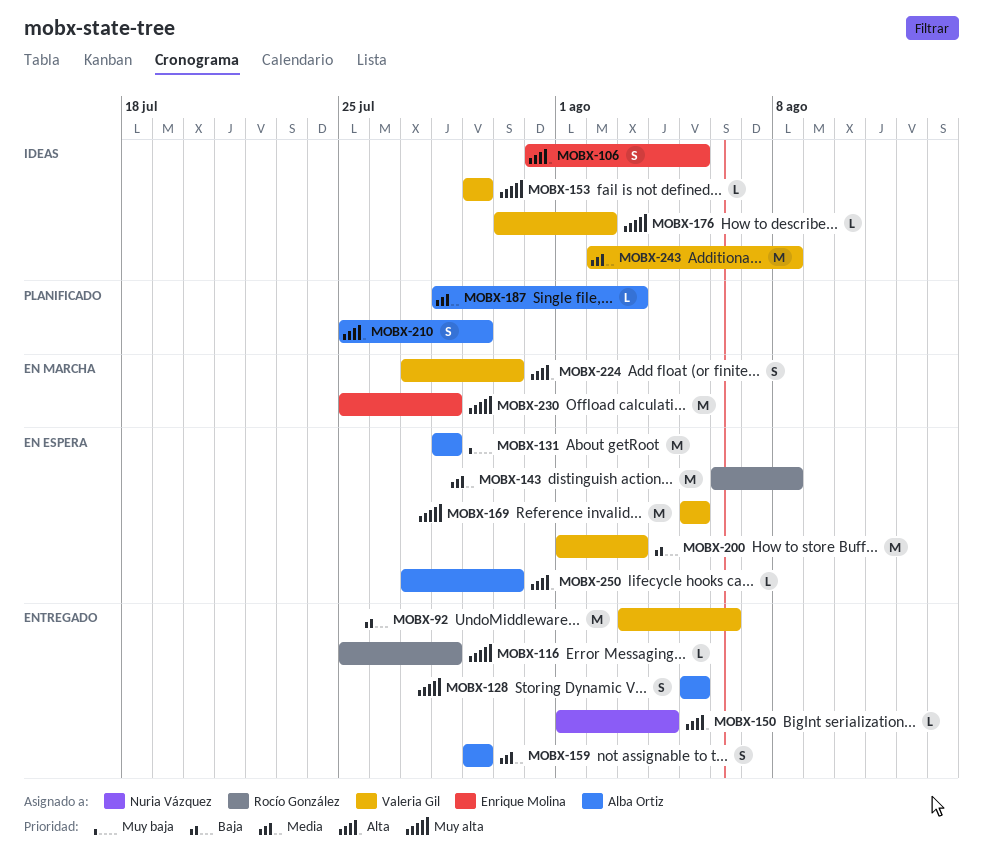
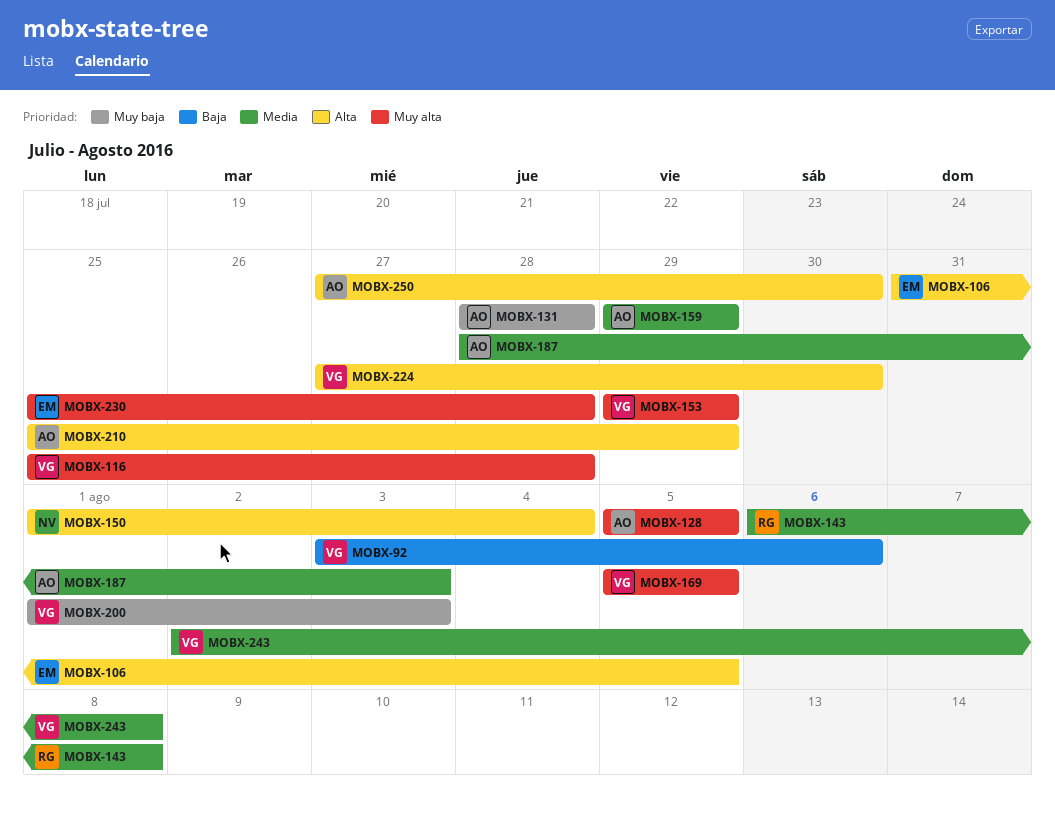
MOBX-116, owner: Rocío González -> Valeria Gil
MOBX-176: present -> none
MOBX-200, priority: Baja -> Muy baja

